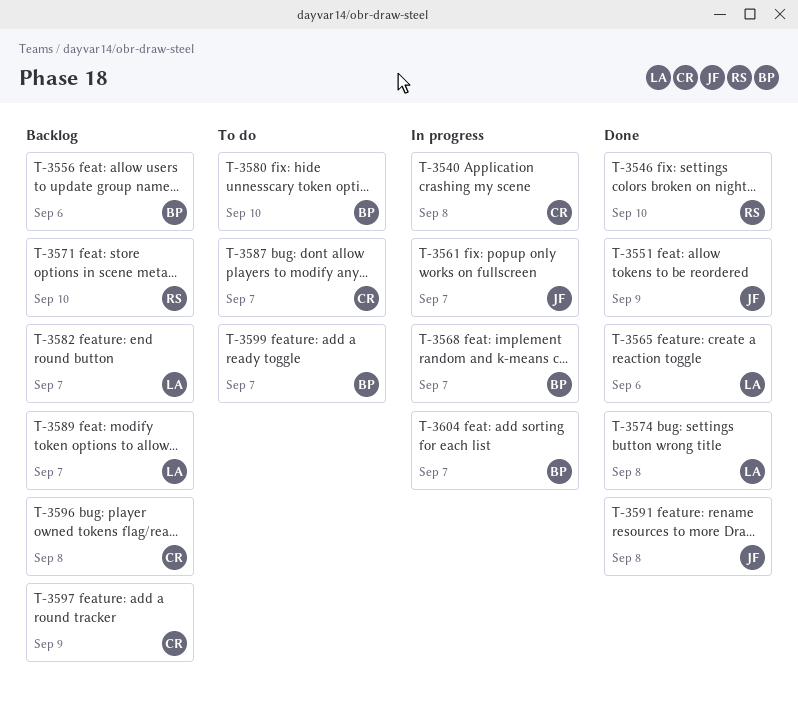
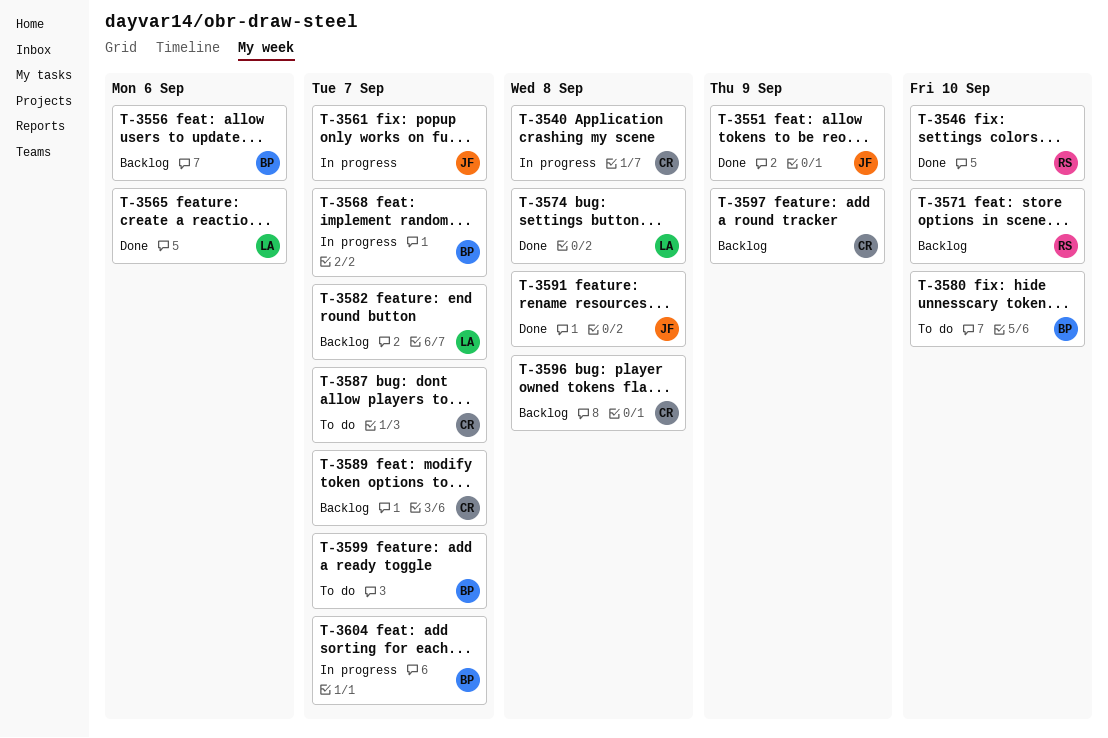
T-3589, owner: LA -> CR

